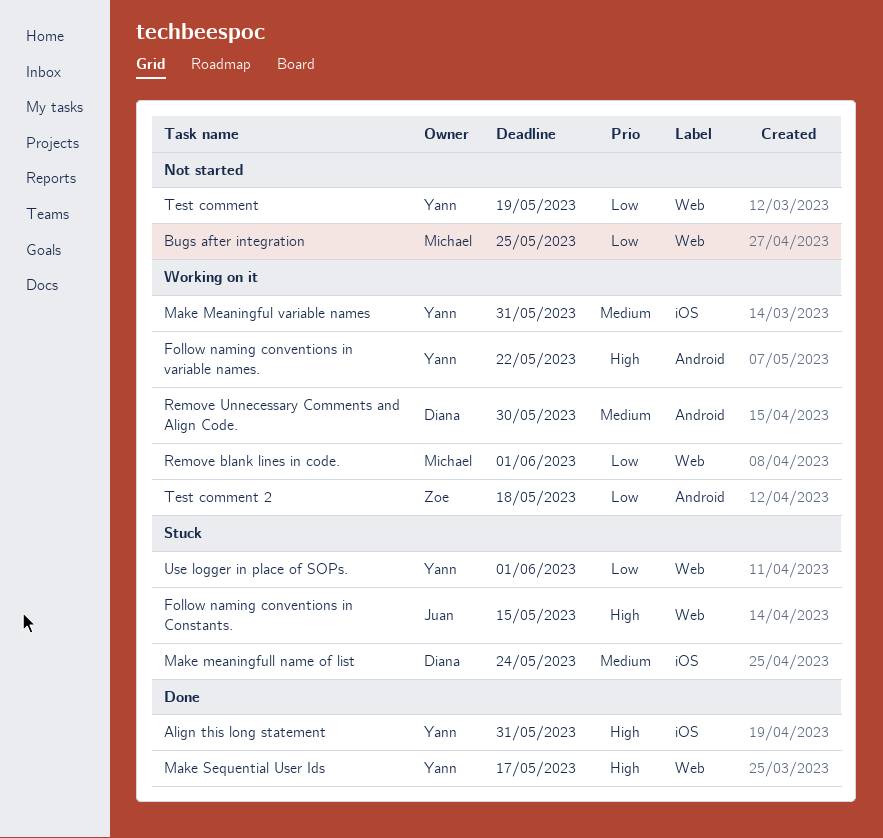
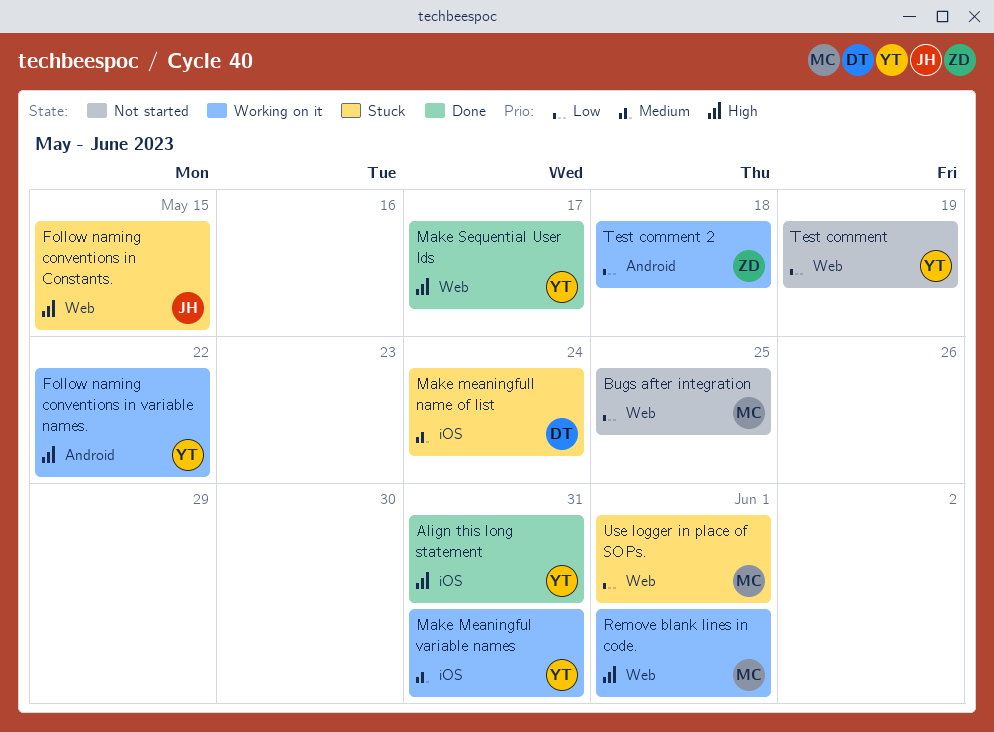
Remove blank lines in code., priority: Low -> High
Remove Unnecessary Comments and Align Code.: present -> none
Use logger in place of SOPs., owner: Yann -> Michael

